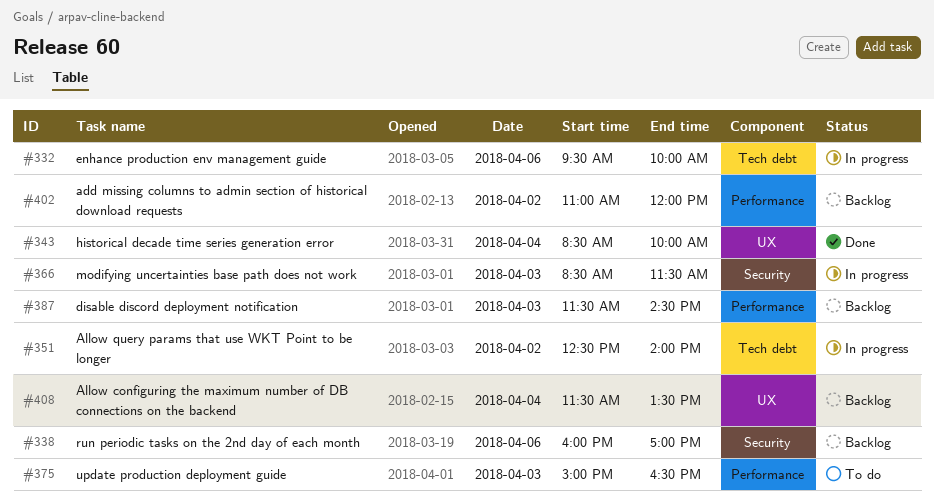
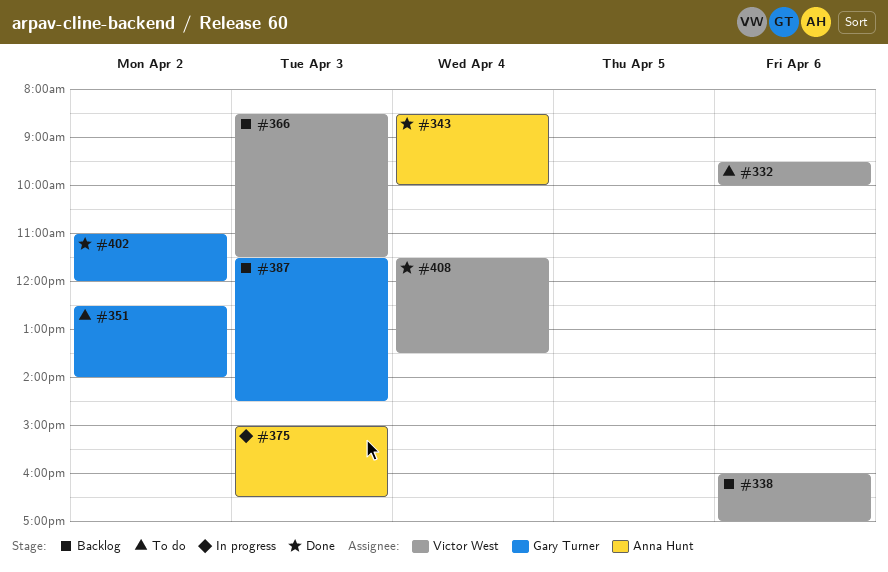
#332, status: In progress -> To do
#351, status: In progress -> To do
#366, status: In progress -> Backlog
#375, status: To do -> In progress
#402, status: Backlog -> Done
#408, status: Backlog -> Done

